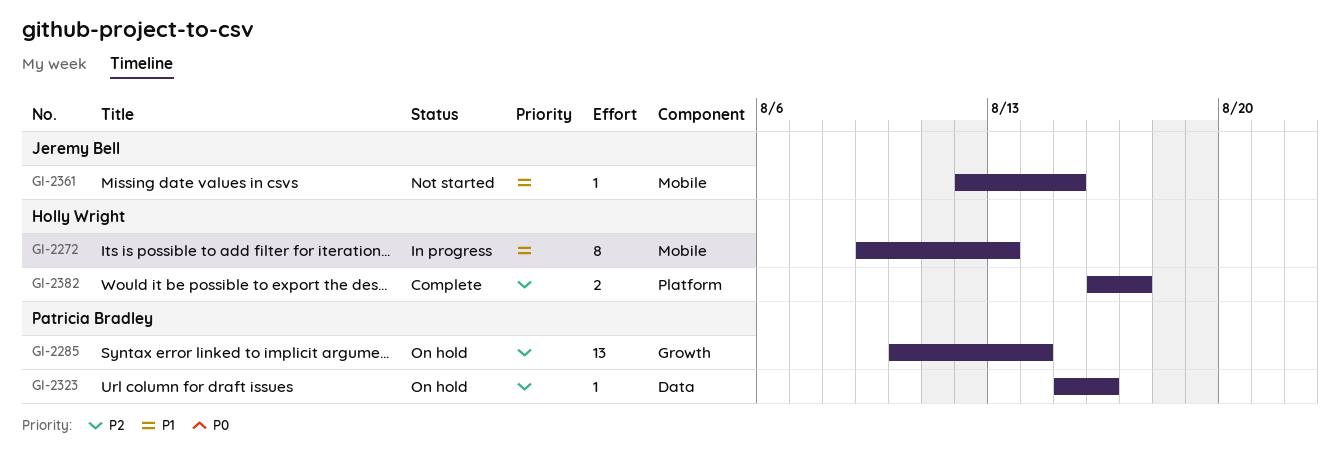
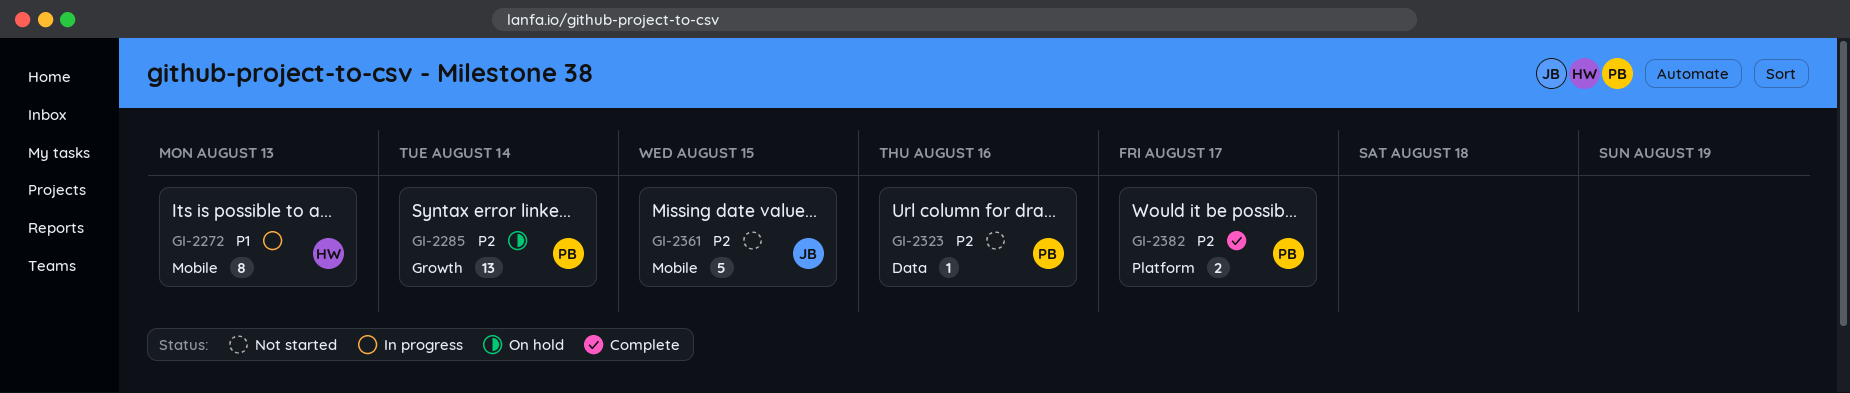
GI-2323, status: On hold -> Not started
GI-2361, priority: P1 -> P2
GI-2361, estimate: 1 -> 5
GI-2382, owner: Holly Wright -> Patricia Bradley

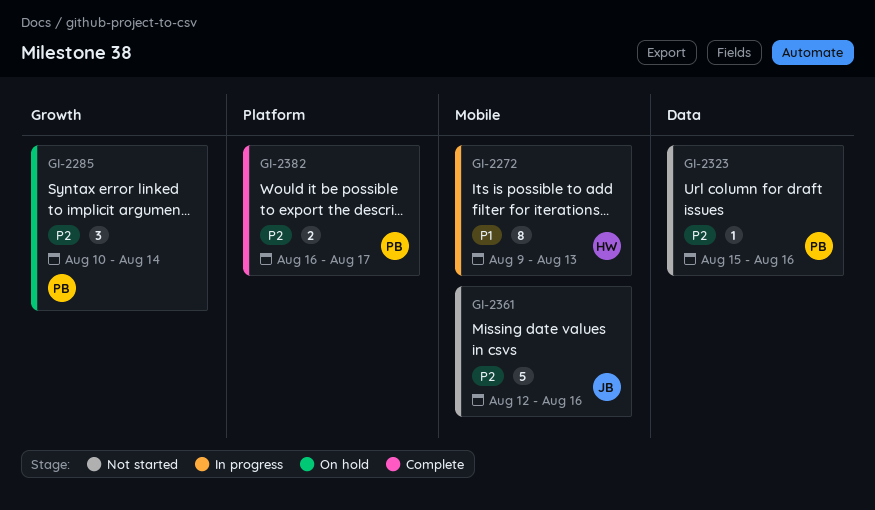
GI-2285, estimate: 13 -> 3
GI-2361, due: Aug 15 -> Aug 16

